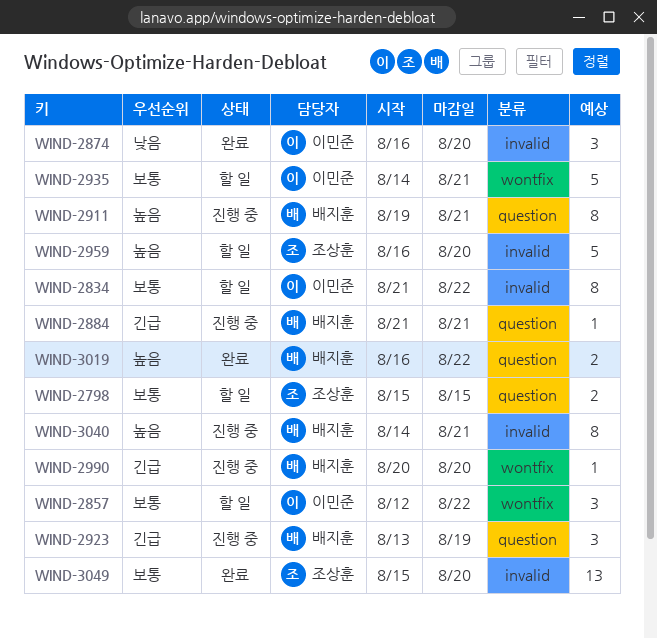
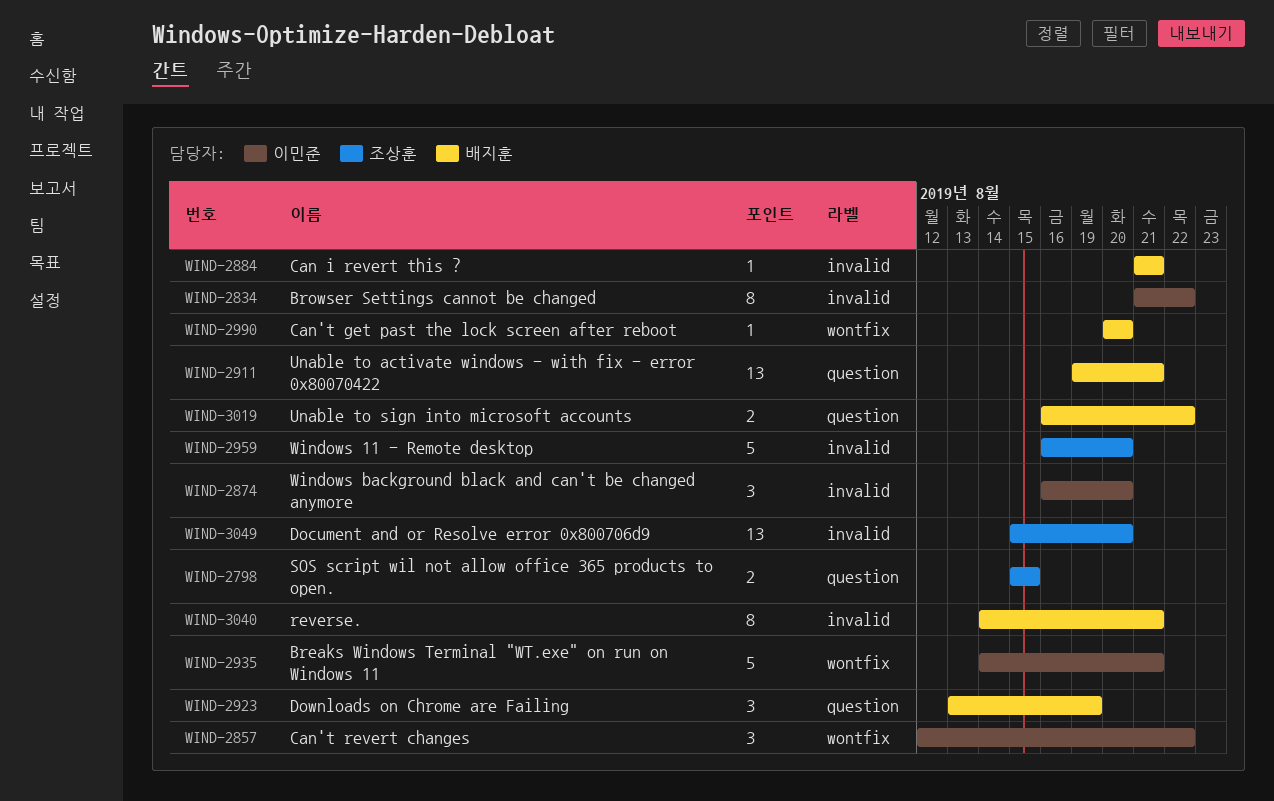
WIND-2884, label: question -> invalid
WIND-2911, estimate: 8 -> 13

